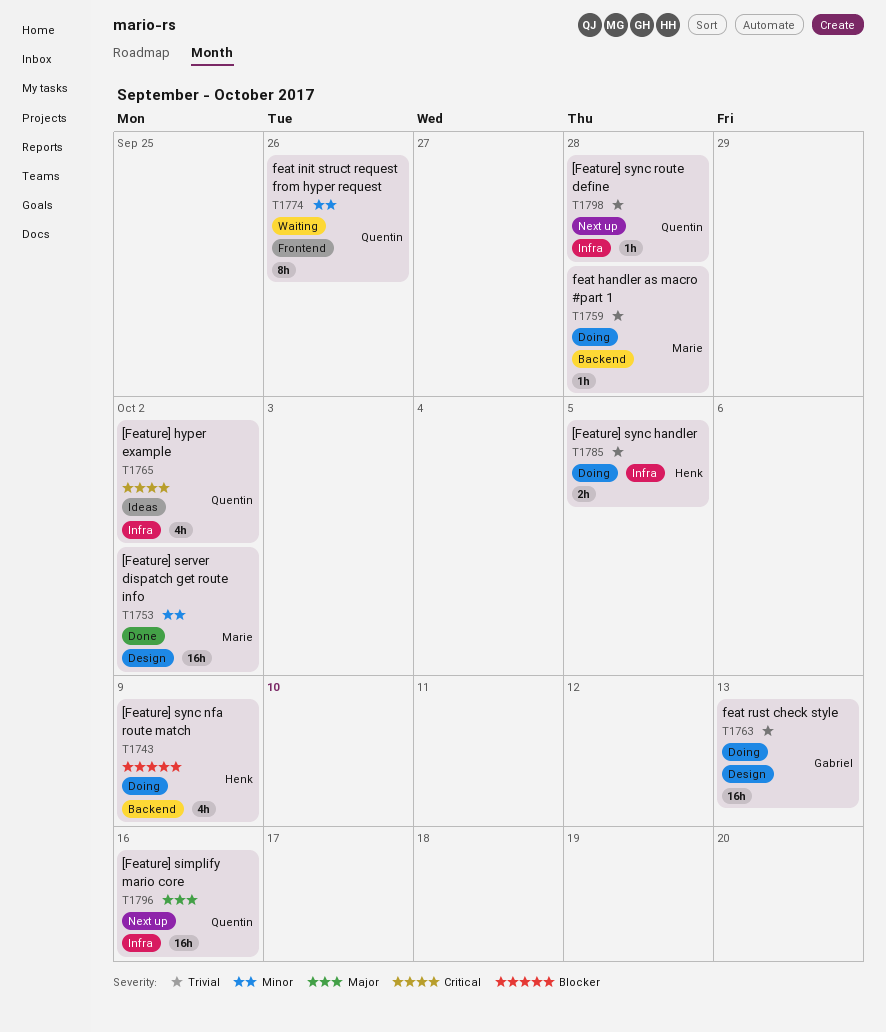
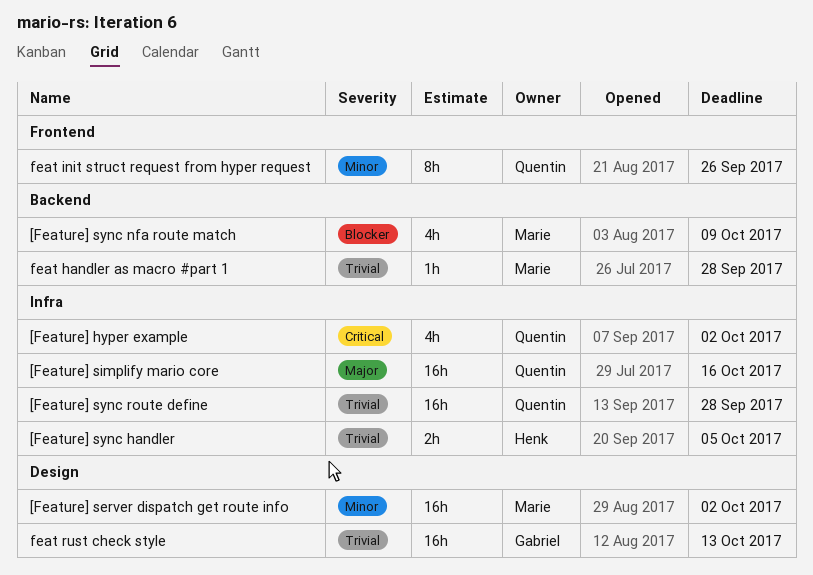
[Feature] sync nfa route match, owner: Henk -> Marie
[Feature] sync route define, estimate: 1h -> 16h

